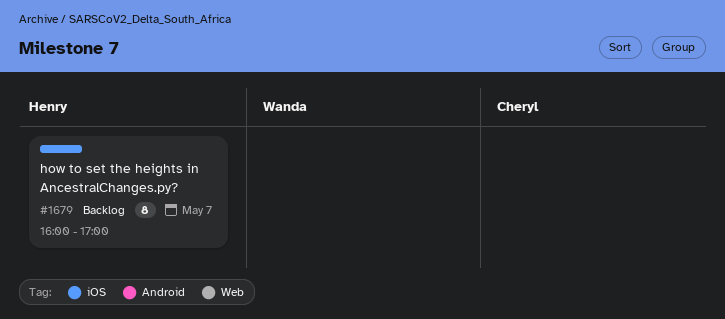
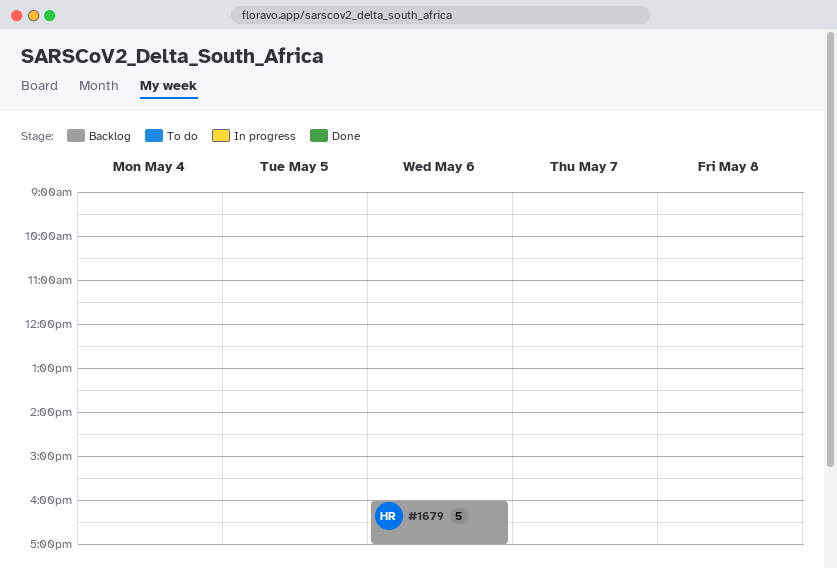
#1679, estimate: 8 -> 5
#1679, day: May 7 -> May 6

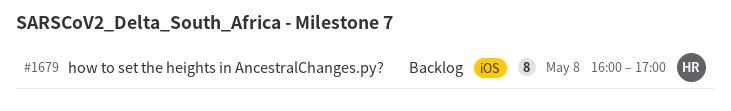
#1679, estimate: 5 -> 8
#1679, day: May 6 -> May 8

